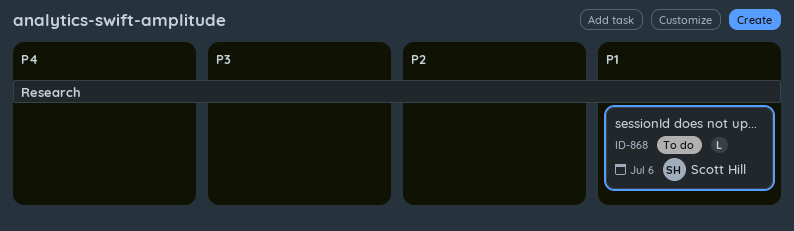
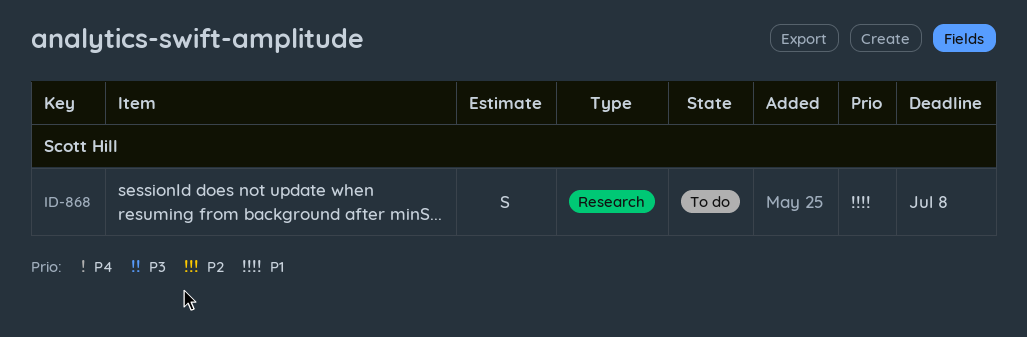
ID-868, estimate: L -> S
ID-868, due: Jul 6 -> Jul 8

